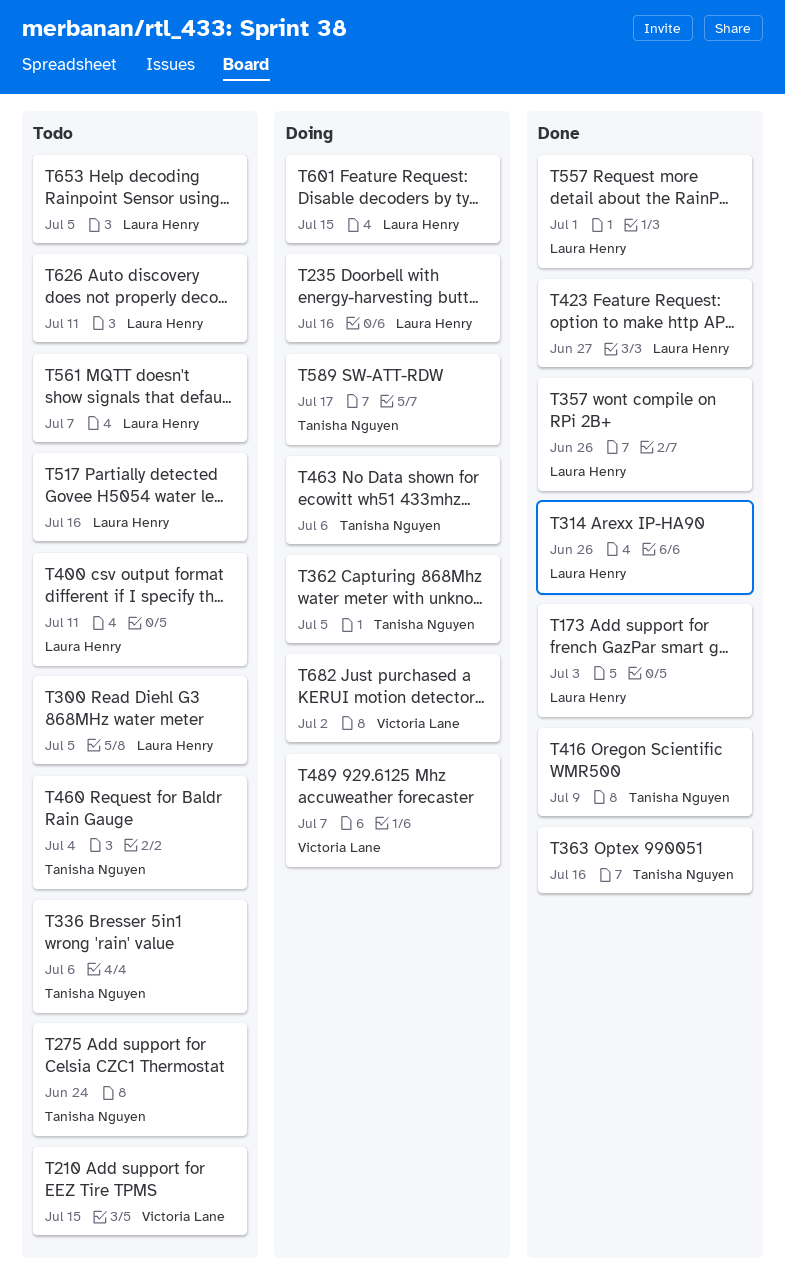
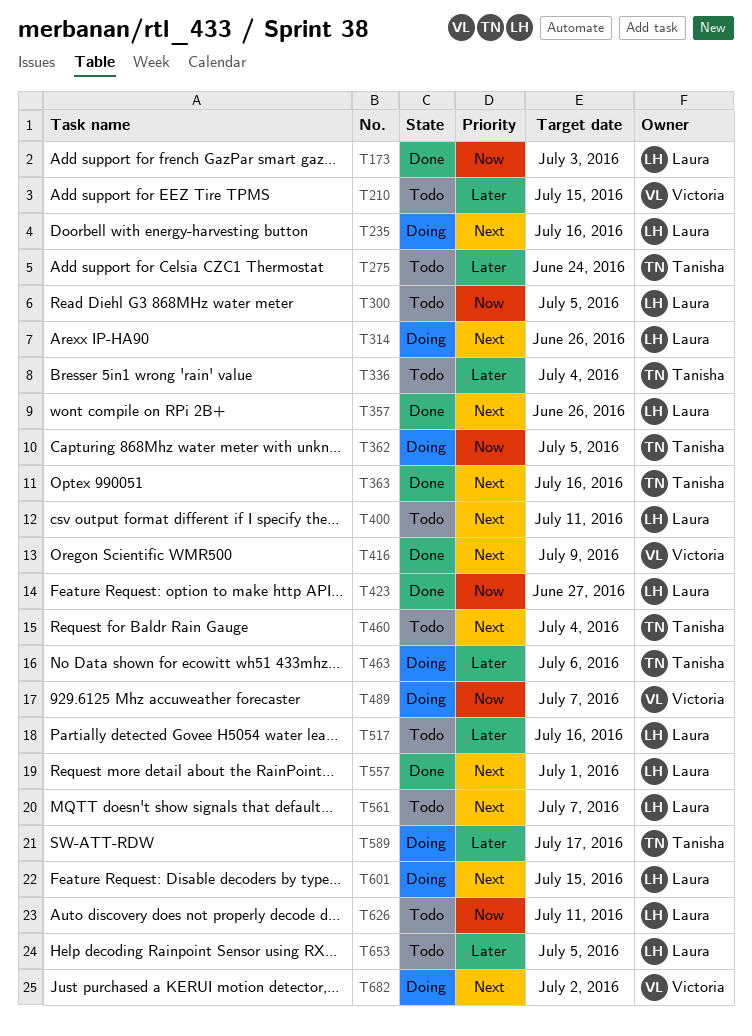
T314, status: Done -> Doing
T336, due: Jul 6 -> Jul 4
T416, owner: Tanisha Nguyen -> Victoria Lane

